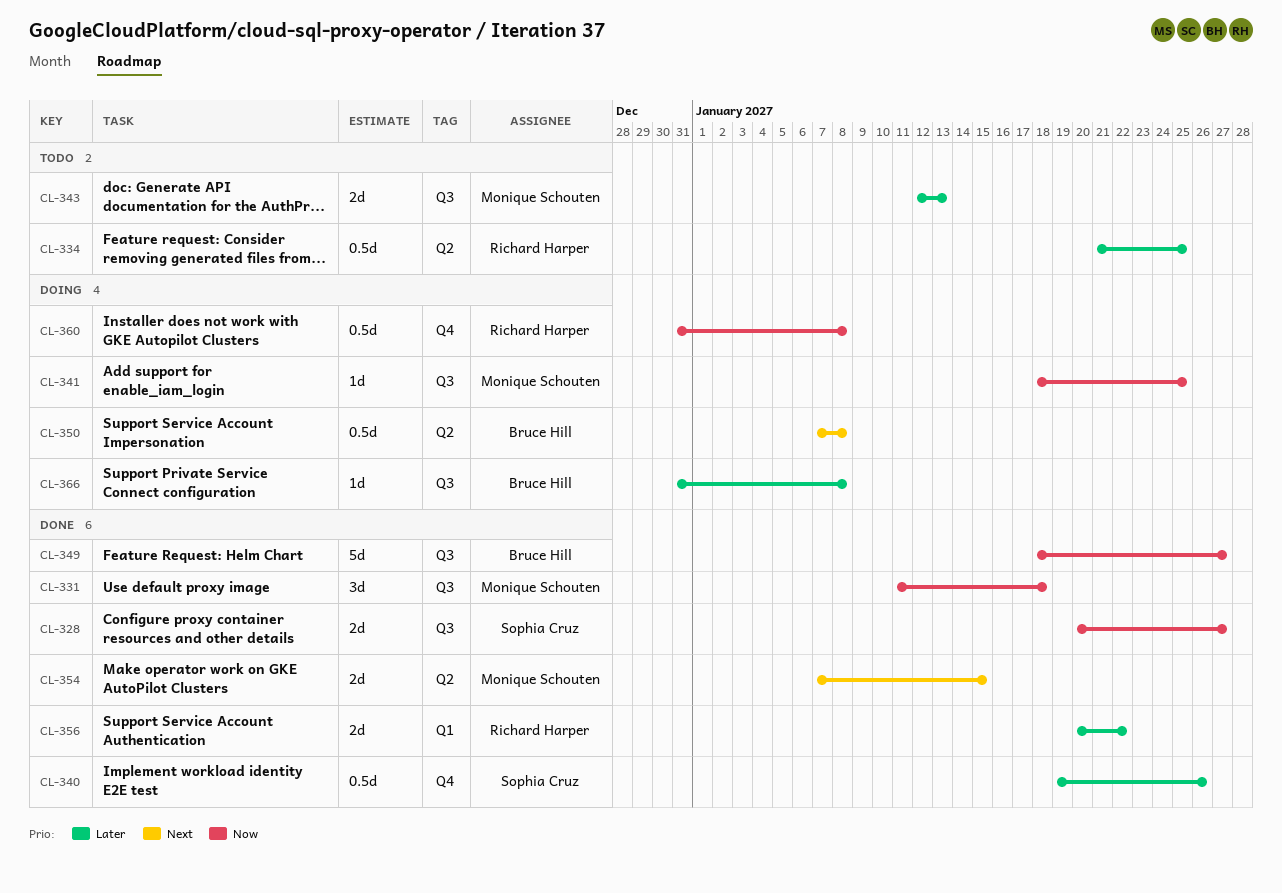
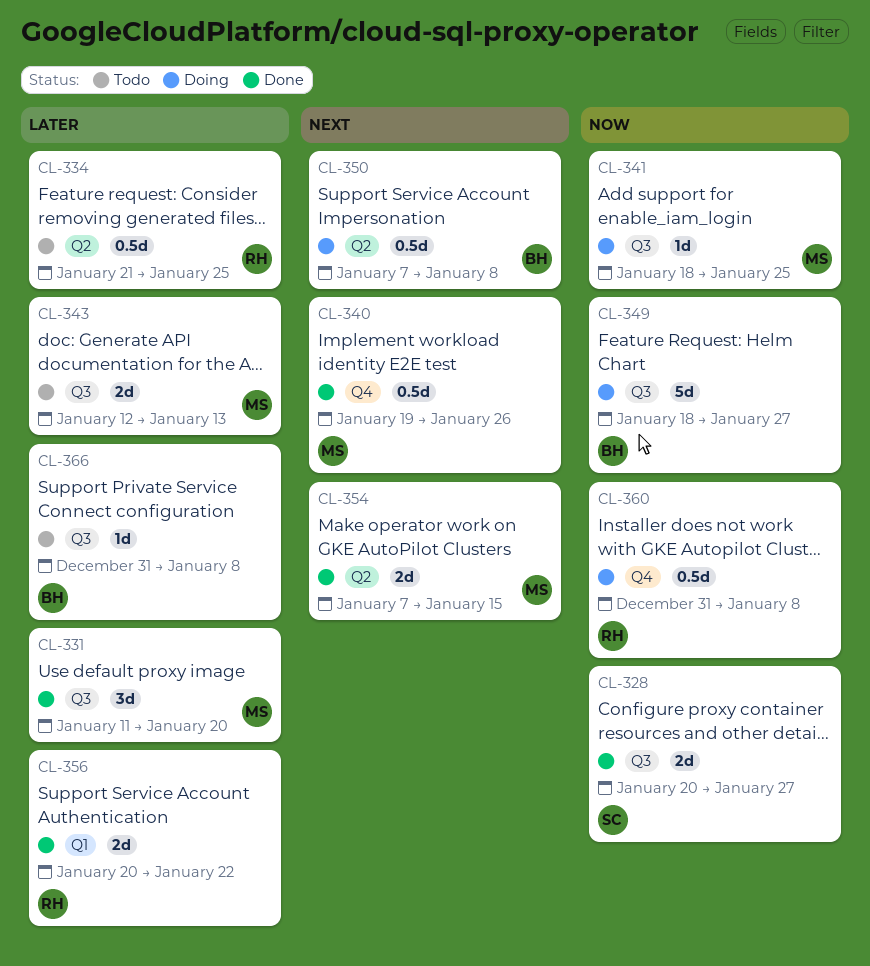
CL-331, priority: Now -> Later
CL-331, due: Jan 18 -> Jan 20
CL-340, owner: Sophia Cruz -> Monique Schouten
CL-340, priority: Later -> Next
CL-349, status: Done -> Doing
CL-366, status: Doing -> Todo

